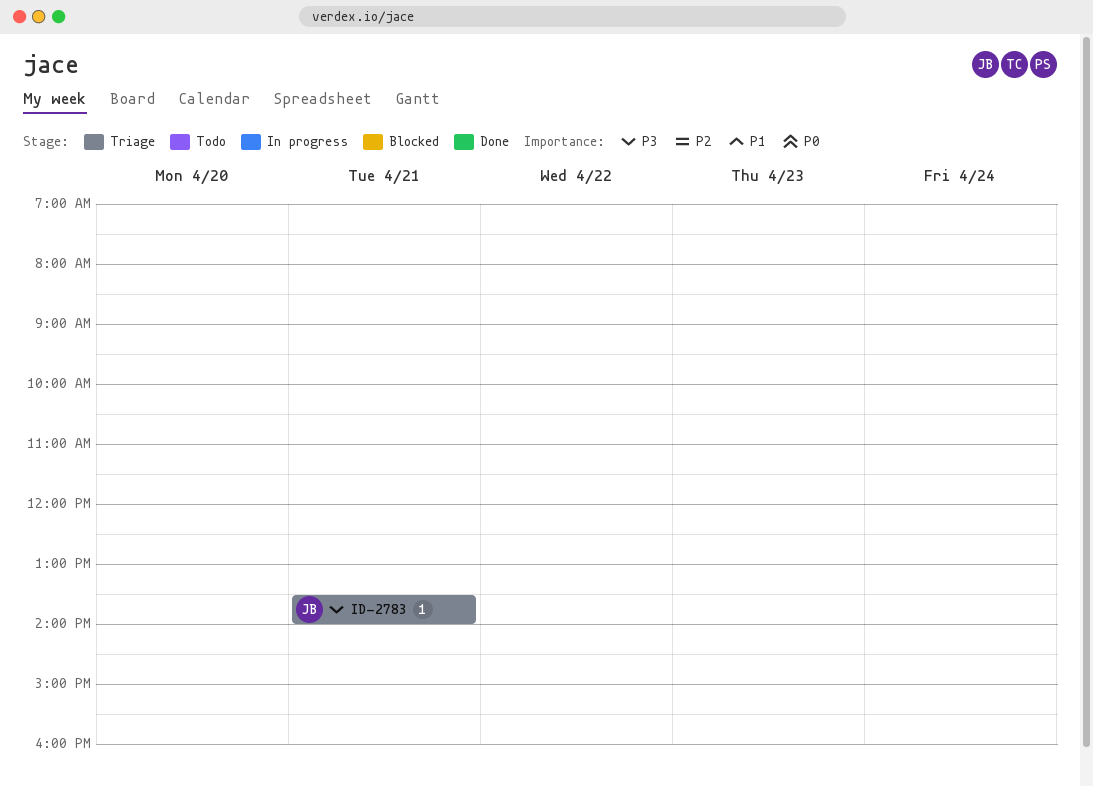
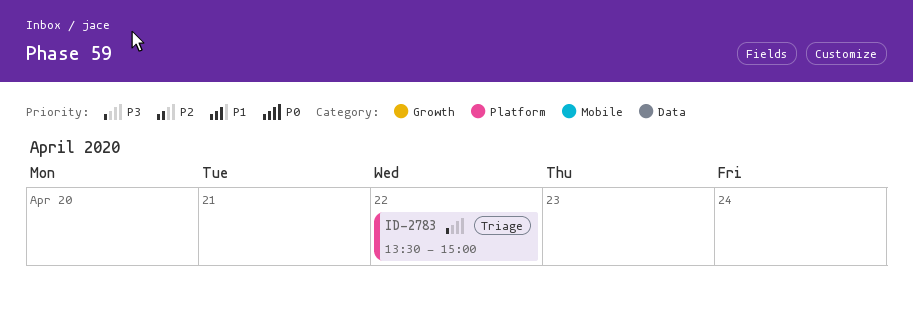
ID-2783, day: Apr 21 -> Apr 22
ID-2783, ends: 14:00 -> 15:00

